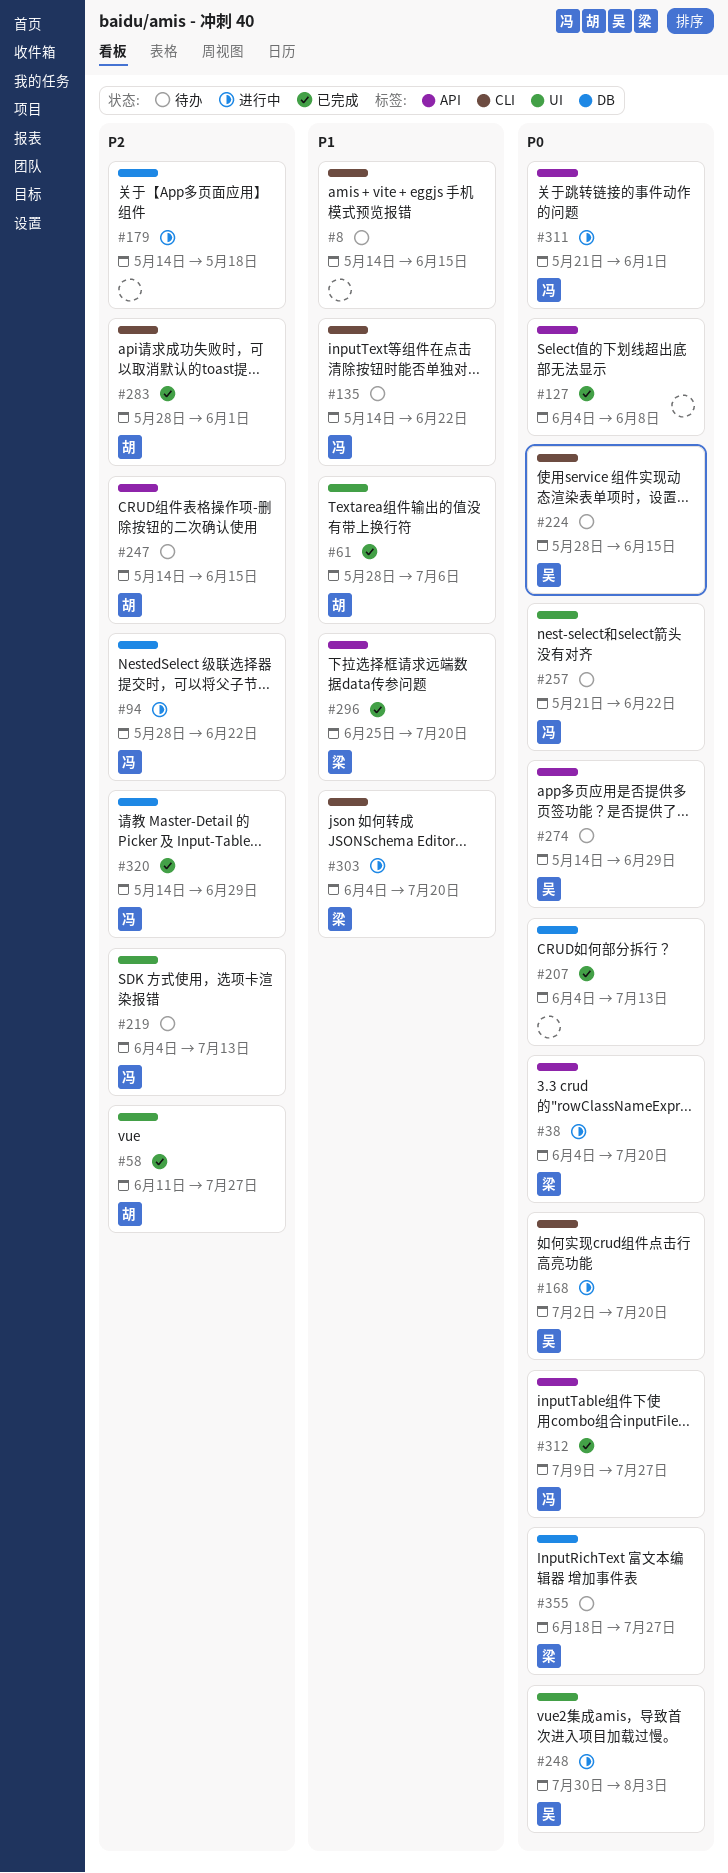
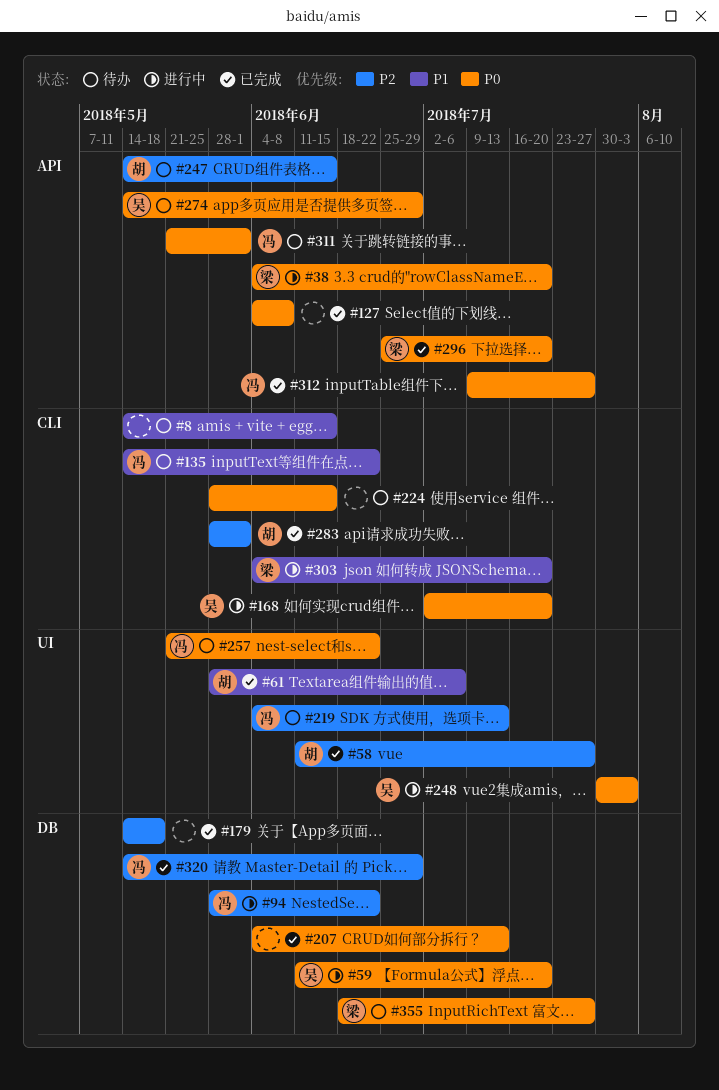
#59: none -> present
#179, status: 进行中 -> 已完成
#224, owner: 吴 -> none
#296, priority: P1 -> P0
#311, status: 进行中 -> 待办

